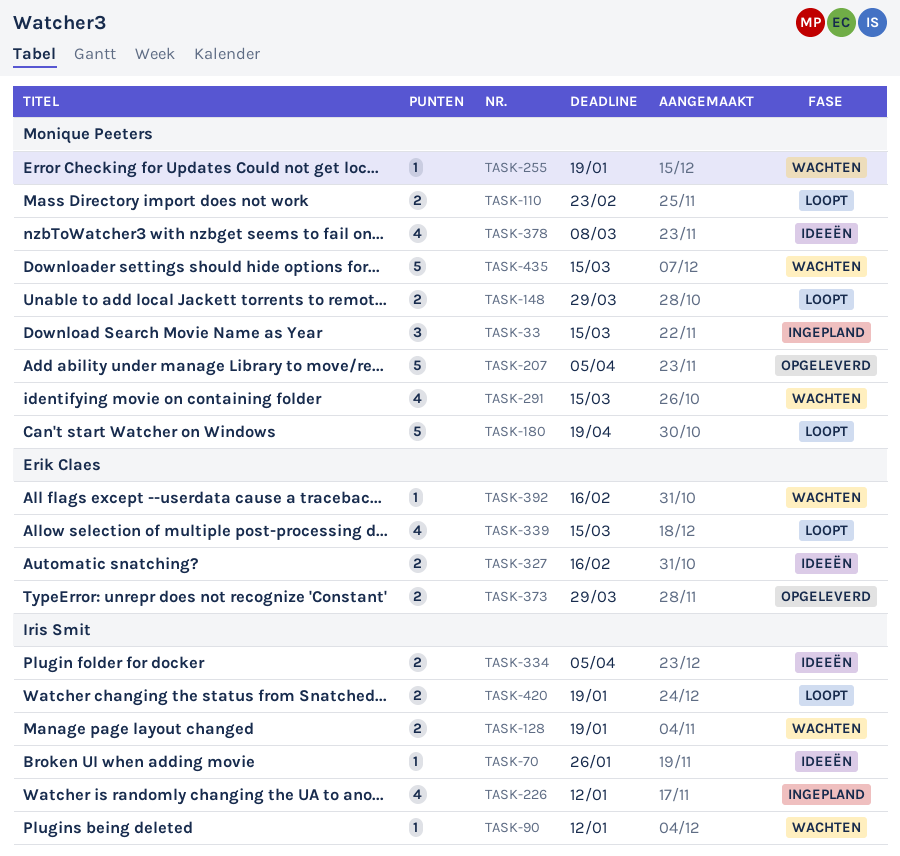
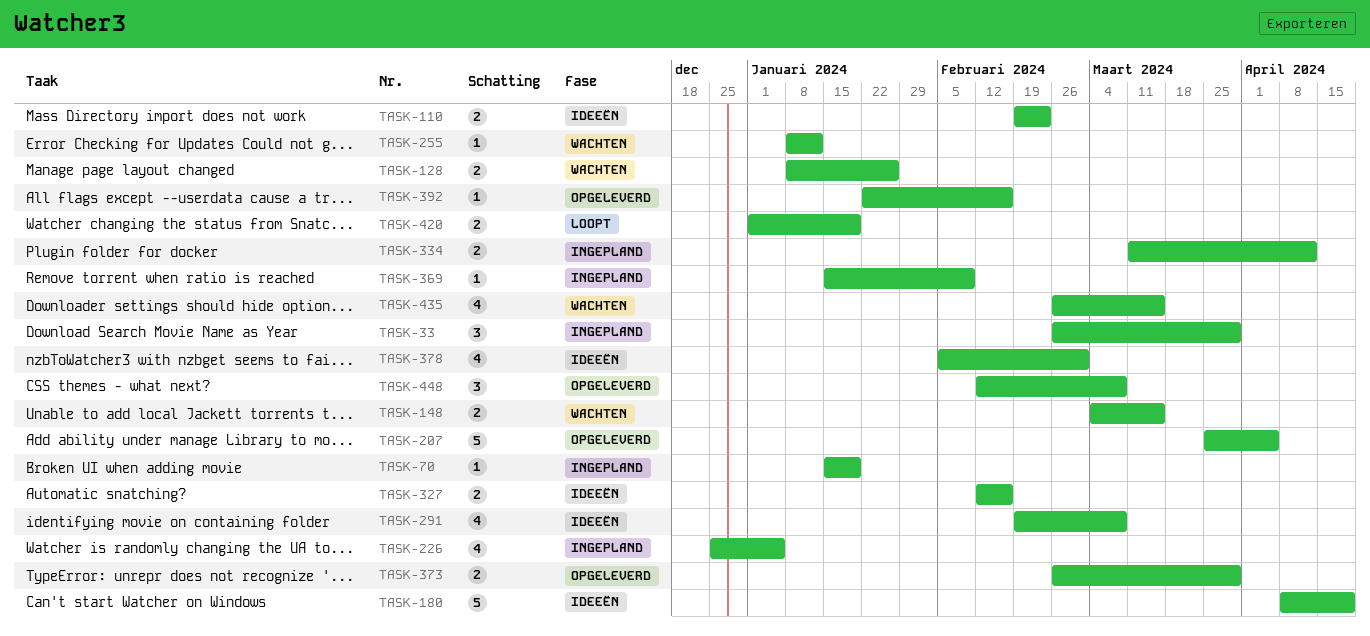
TASK-33, due: Mar 15 -> Mar 29
TASK-70, status: Ideeën -> Ingepland
TASK-70, due: Jan 26 -> Jan 19
TASK-90: present -> none
TASK-110, status: Loopt -> Ideeën
TASK-128, due: Jan 19 -> Jan 26
TASK-148, status: Loopt -> Wachten
TASK-148, due: Mar 29 -> Mar 15
TASK-180, status: Loopt -> Ideeën
TASK-226, due: Jan 12 -> Jan 5
TASK-255, due: Jan 19 -> Jan 12
TASK-291, status: Wachten -> Ideeën
TASK-291, due: Mar 15 -> Mar 8
TASK-334, status: Ideeën -> Ingepland
TASK-334, due: Apr 5 -> Apr 12
TASK-339: present -> none
TASK-369: none -> present
TASK-378, due: Mar 8 -> Mar 1
TASK-392, status: Wachten -> Opgeleverd
TASK-435, estimate: 5 -> 4
TASK-448: none -> present

